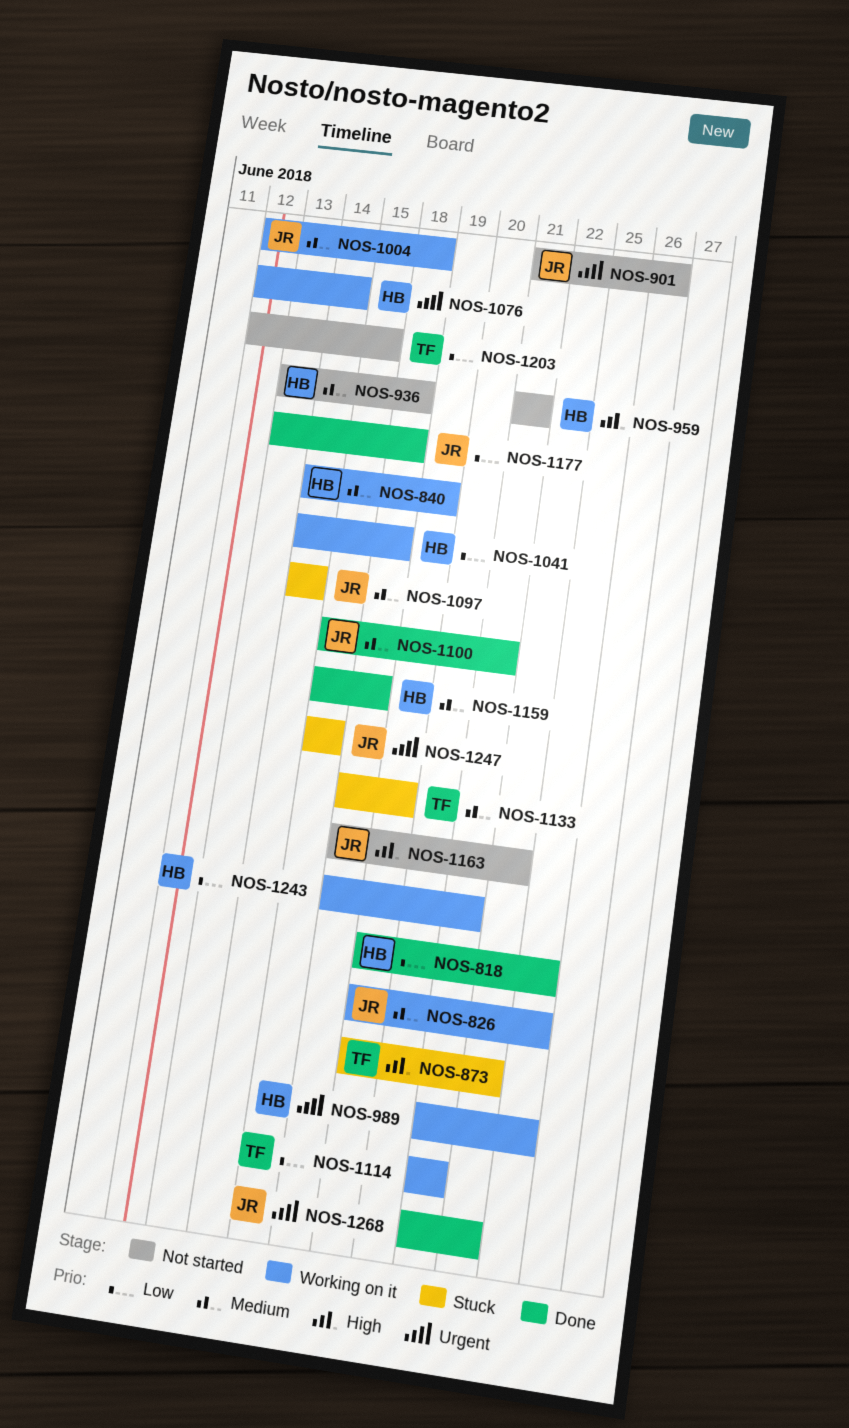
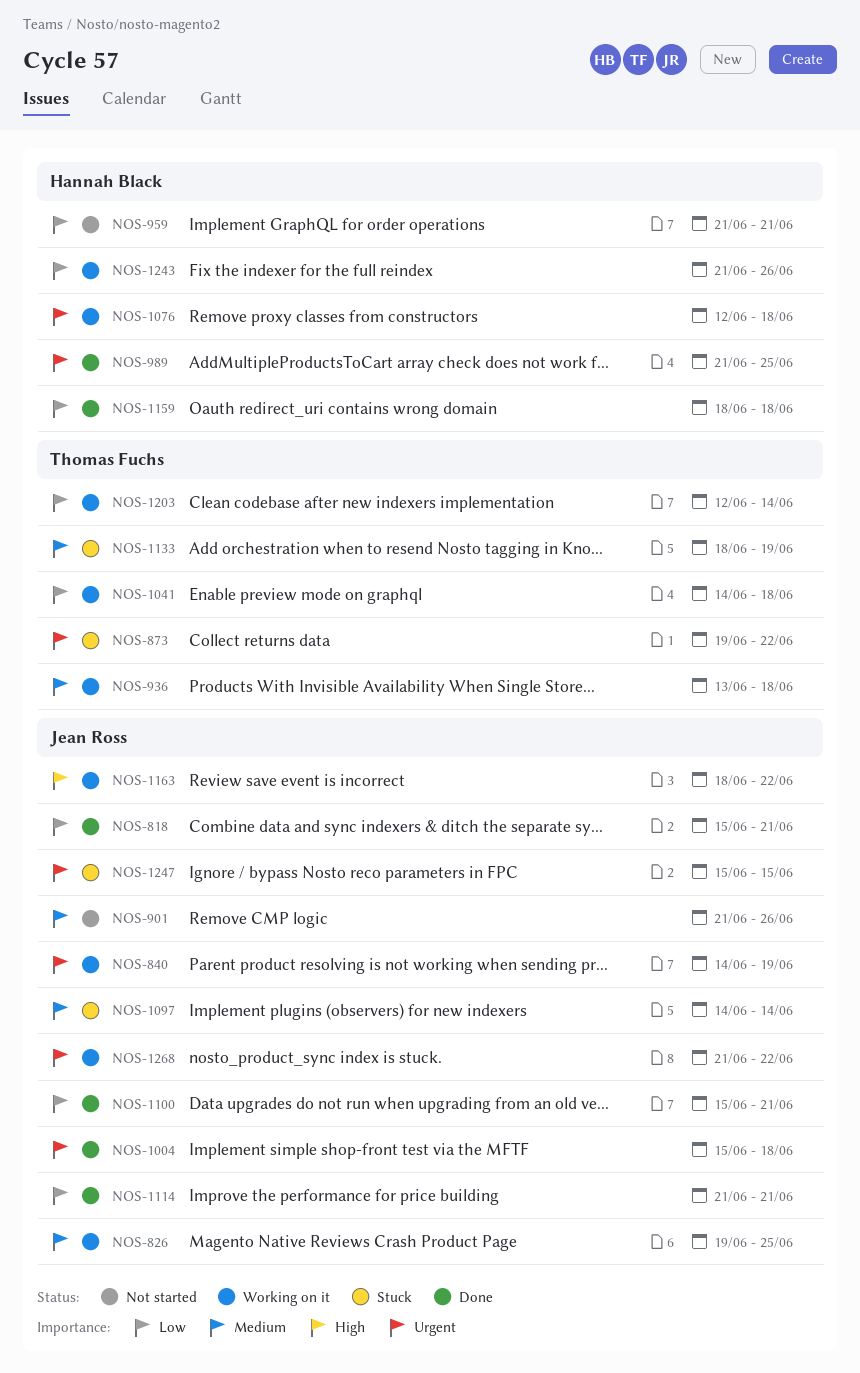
NOS-818, owner: Hannah Black -> Jean Ross
NOS-818, start: Jun 19 -> Jun 15
NOS-818, due: Jun 25 -> Jun 21
NOS-840, owner: Hannah Black -> Jean Ross
NOS-840, priority: Medium -> Urgent
NOS-873, priority: High -> Urgent
NOS-901, priority: Urgent -> Medium
NOS-936, status: Not started -> Working on it
NOS-936, owner: Hannah Black -> Thomas Fuchs
NOS-959, priority: High -> Low
NOS-989, status: Working on it -> Done
NOS-1004, status: Working on it -> Done
NOS-1004, priority: Medium -> Urgent
NOS-1004, start: Jun 12 -> Jun 15
NOS-1041, owner: Hannah Black -> Thomas Fuchs
NOS-1076, due: Jun 14 -> Jun 18
NOS-1100, priority: Medium -> Low
NOS-1114, status: Working on it -> Done
NOS-1114, owner: Thomas Fuchs -> Jean Ross
NOS-1159, priority: Medium -> Low
NOS-1159, start: Jun 15 -> Jun 18
NOS-1163, status: Not started -> Working on it
NOS-1177: present -> none
NOS-1203, status: Not started -> Working on it
NOS-1203, due: Jun 15 -> Jun 14
NOS-1243, start: Jun 18 -> Jun 21
NOS-1243, due: Jun 21 -> Jun 26
NOS-1268, status: Done -> Working on it

